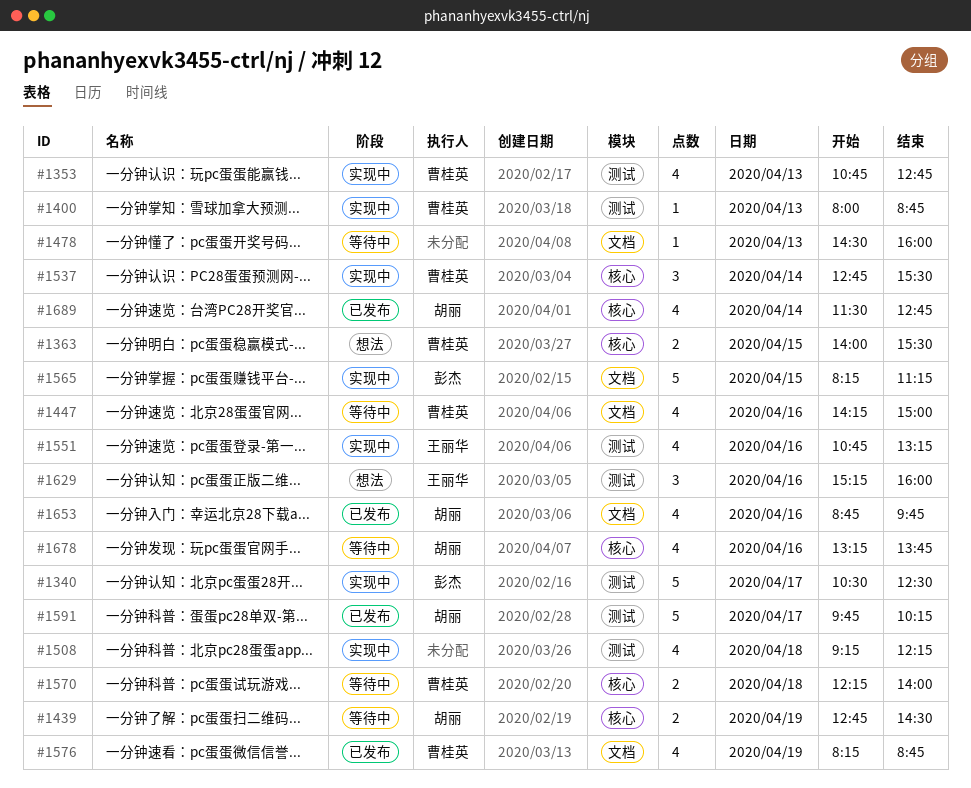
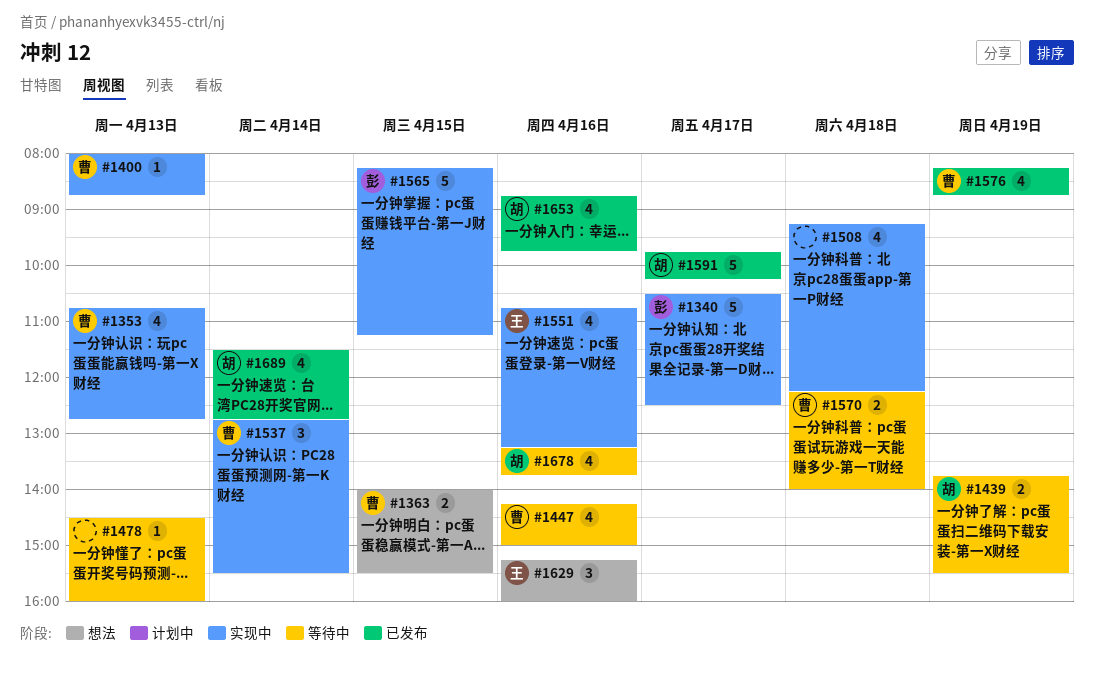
#1439, begins: 12:45 -> 13:45
#1439, ends: 14:30 -> 15:30

